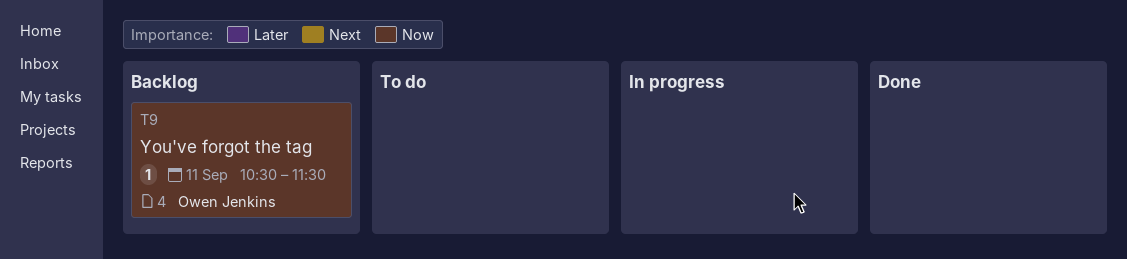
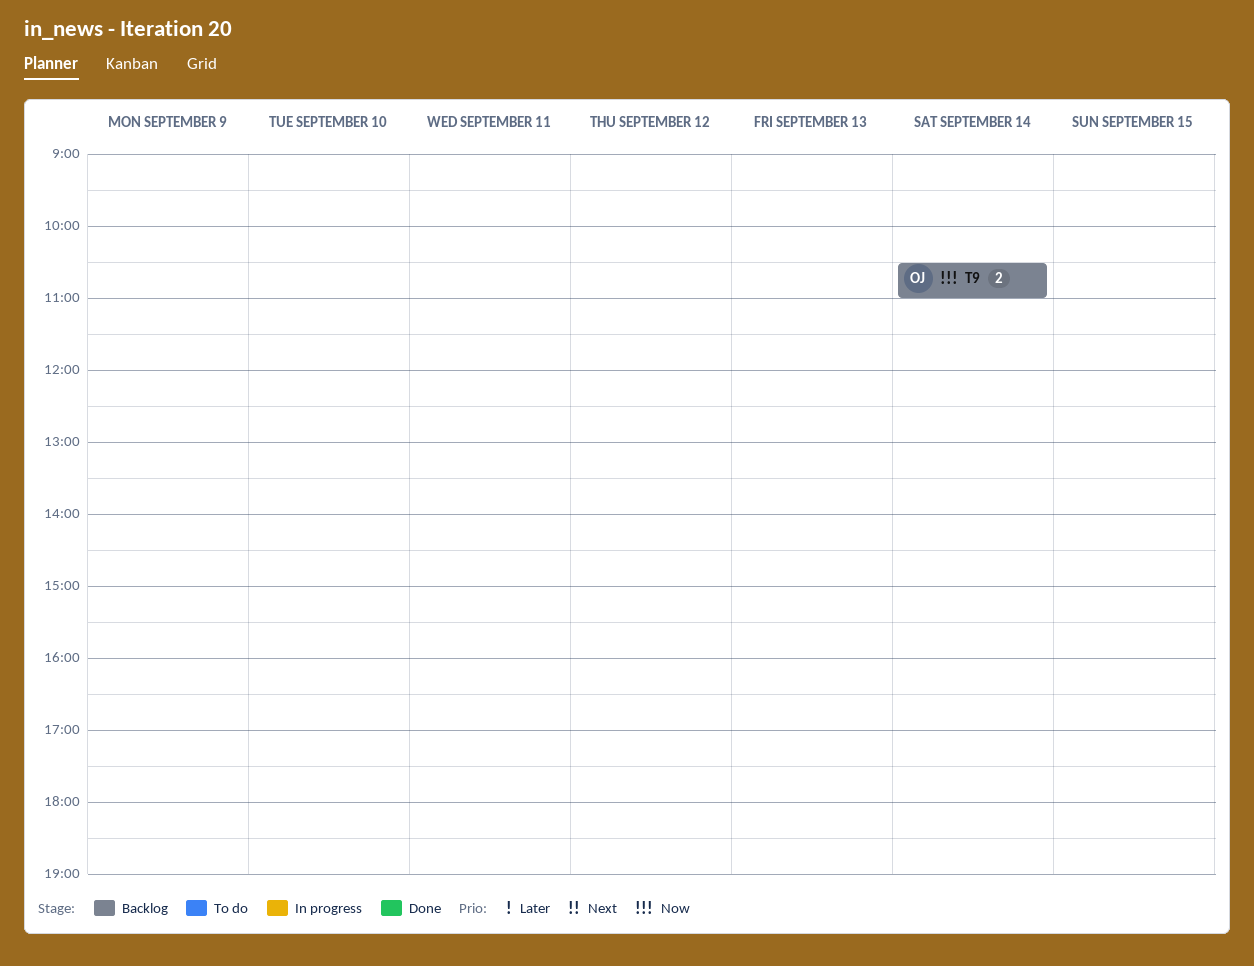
T9, estimate: 1 -> 2
T9, day: Sep 11 -> Sep 14
T9, ends: 11:30 -> 11:00

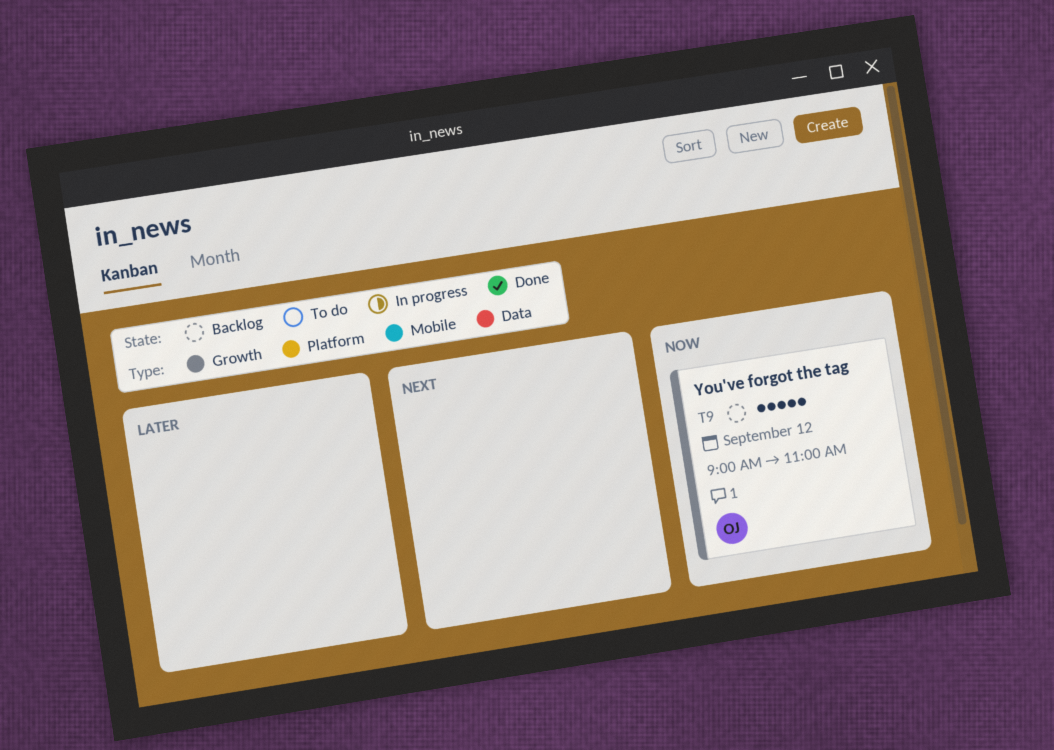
T9, estimate: 2 -> 5
T9, day: Sep 14 -> Sep 12
T9, begins: 10:30 -> 09:00

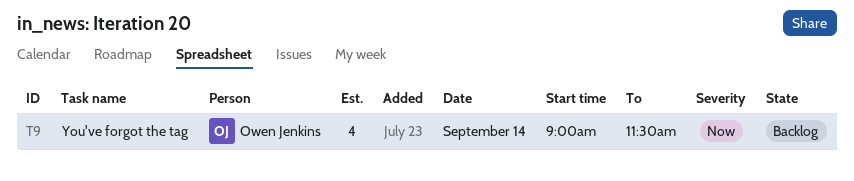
T9, estimate: 5 -> 4
T9, day: Sep 12 -> Sep 14
T9, ends: 11:00 -> 11:30

